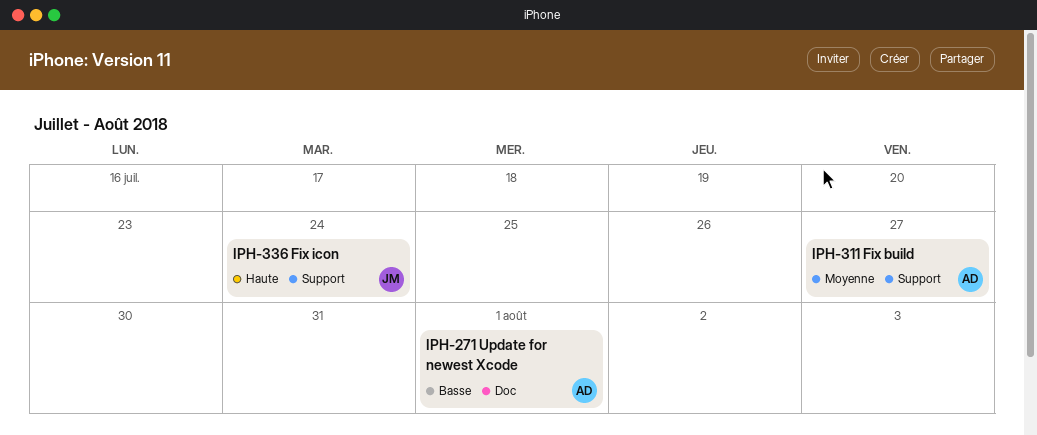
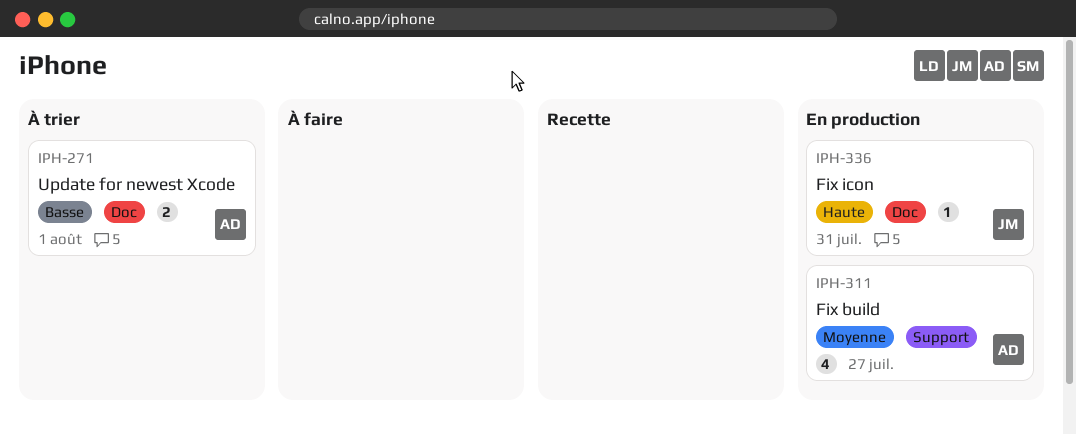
IPH-336, label: Support -> Doc
IPH-336, due: Jul 24 -> Jul 31

